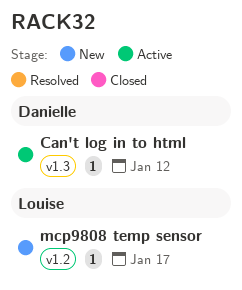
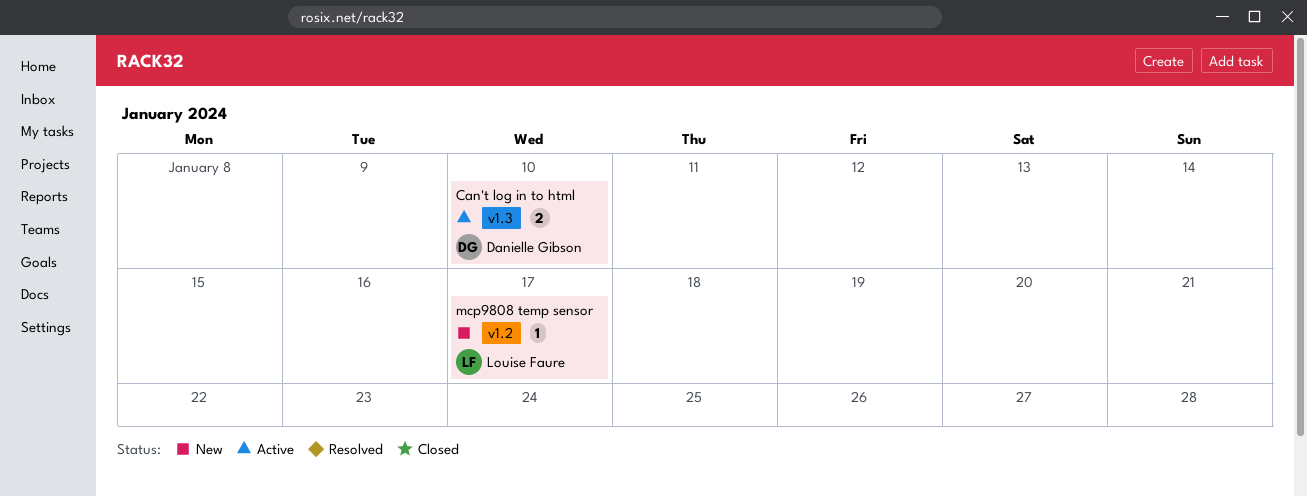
Can't log in to html, estimate: 1 -> 2
Can't log in to html, due: Jan 12 -> Jan 10

